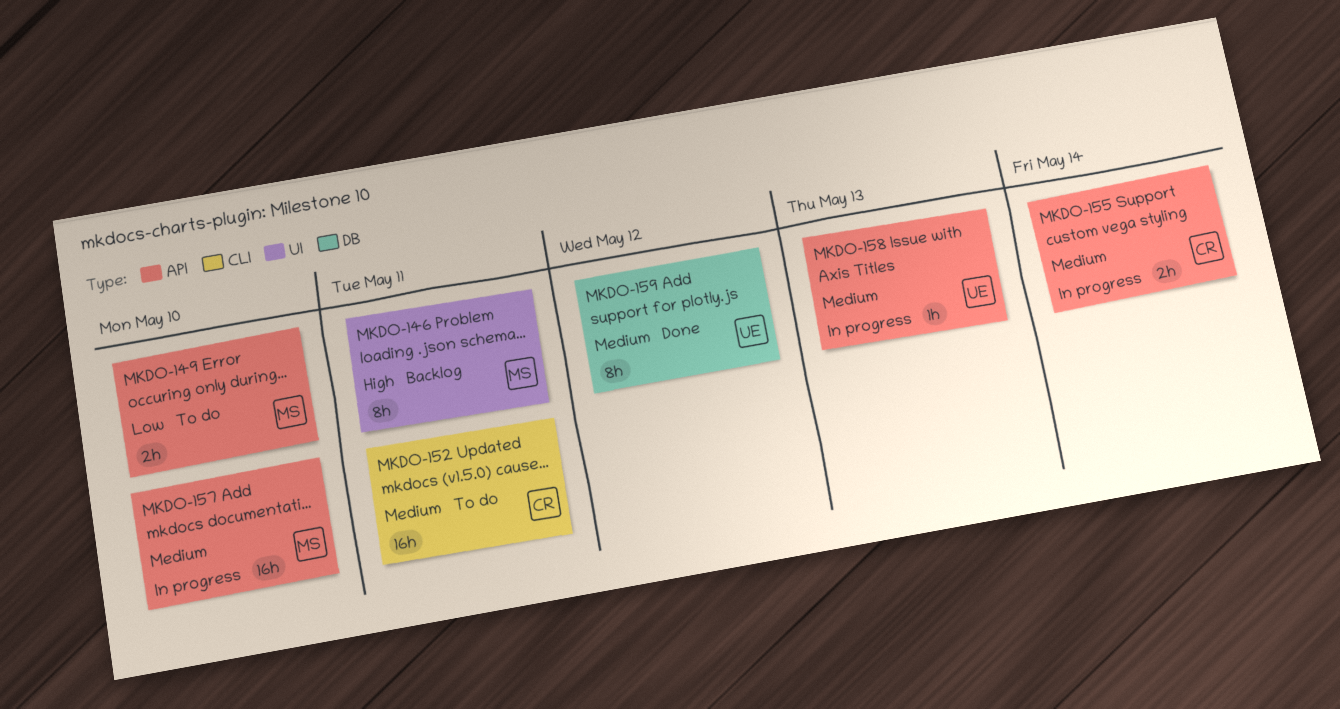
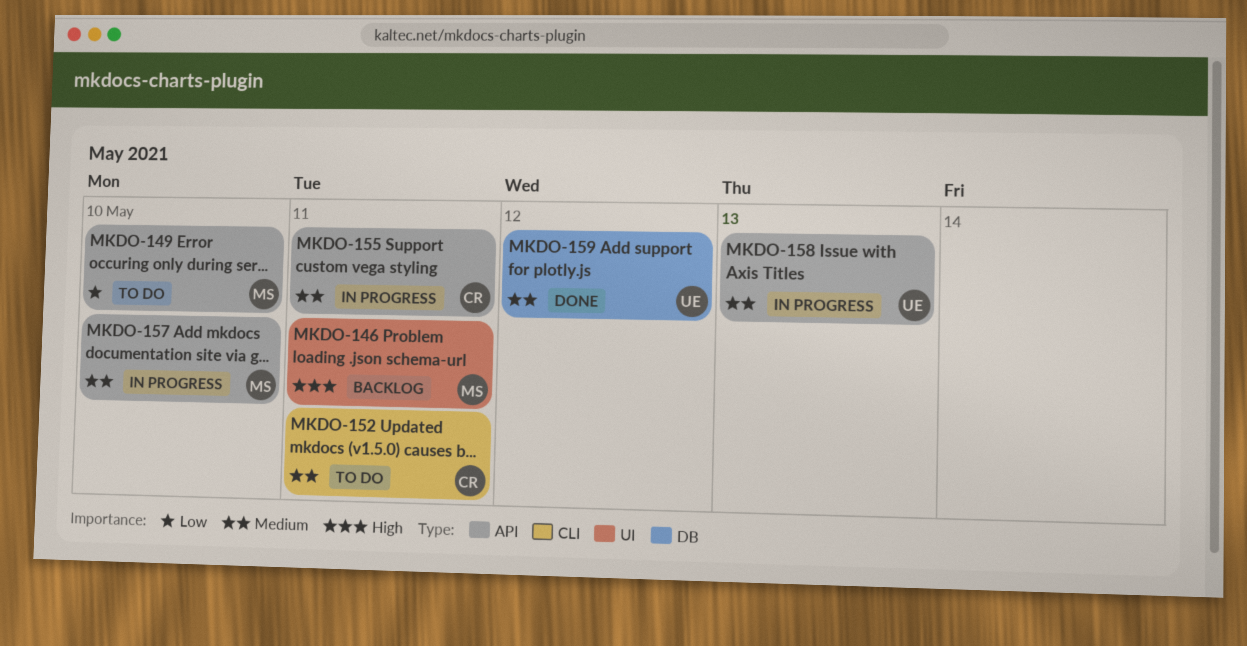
MKDO-155, due: May 14 -> May 11

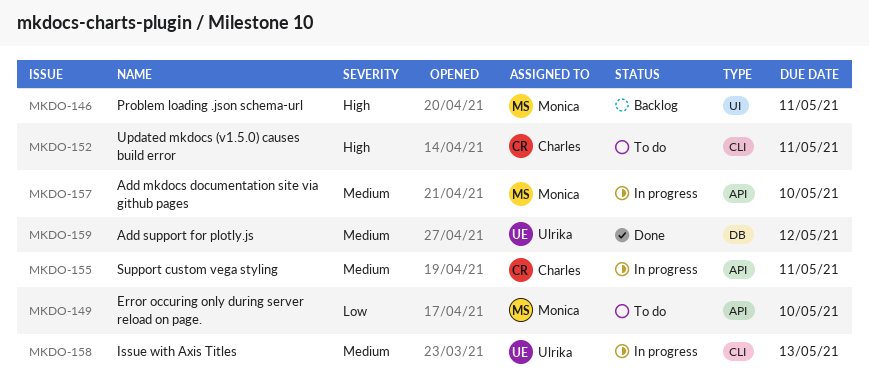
MKDO-152, priority: Medium -> High
MKDO-158, label: API -> CLI

